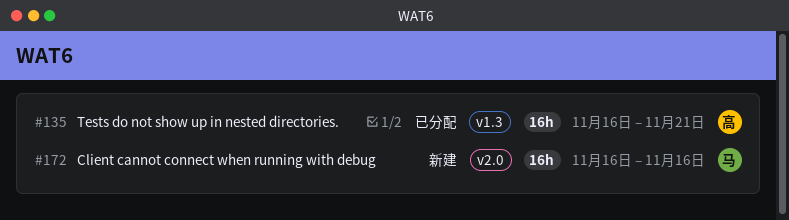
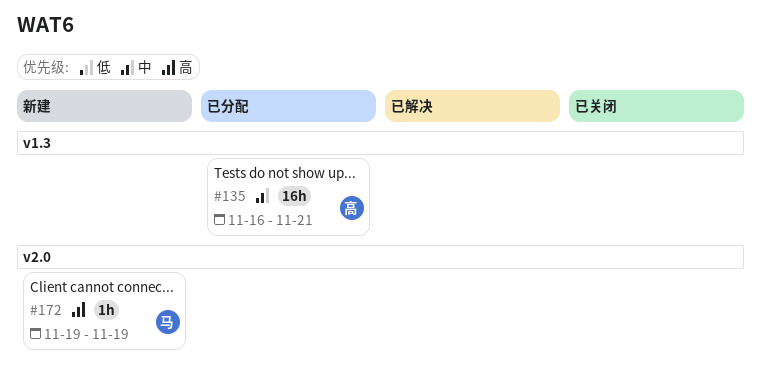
#172, estimate: 16h -> 1h
#172, start: Nov 16 -> Nov 19
#172, due: Nov 16 -> Nov 19

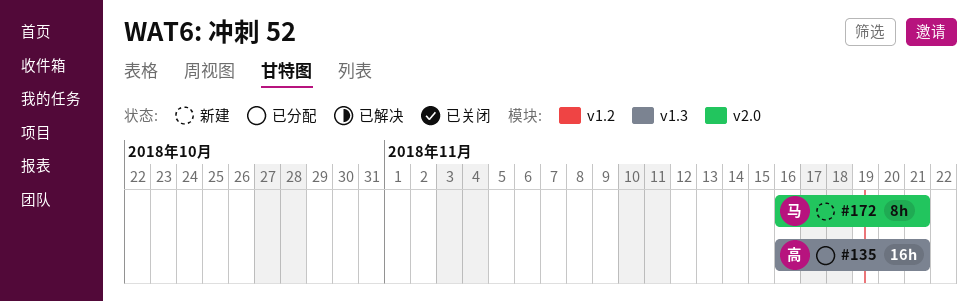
#172, estimate: 1h -> 8h
#172, start: Nov 19 -> Nov 16
#172, due: Nov 19 -> Nov 21

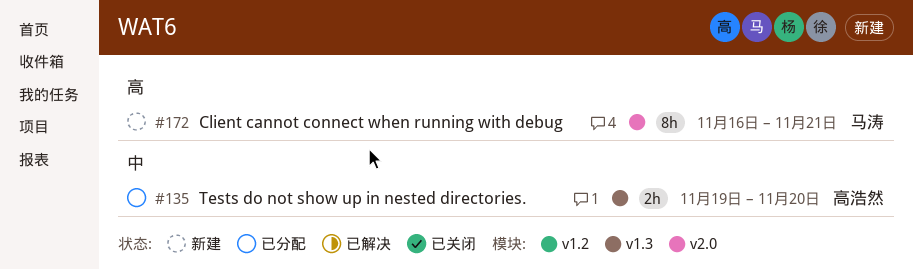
#135, estimate: 16h -> 2h
#135, start: Nov 16 -> Nov 19
#135, due: Nov 21 -> Nov 20

